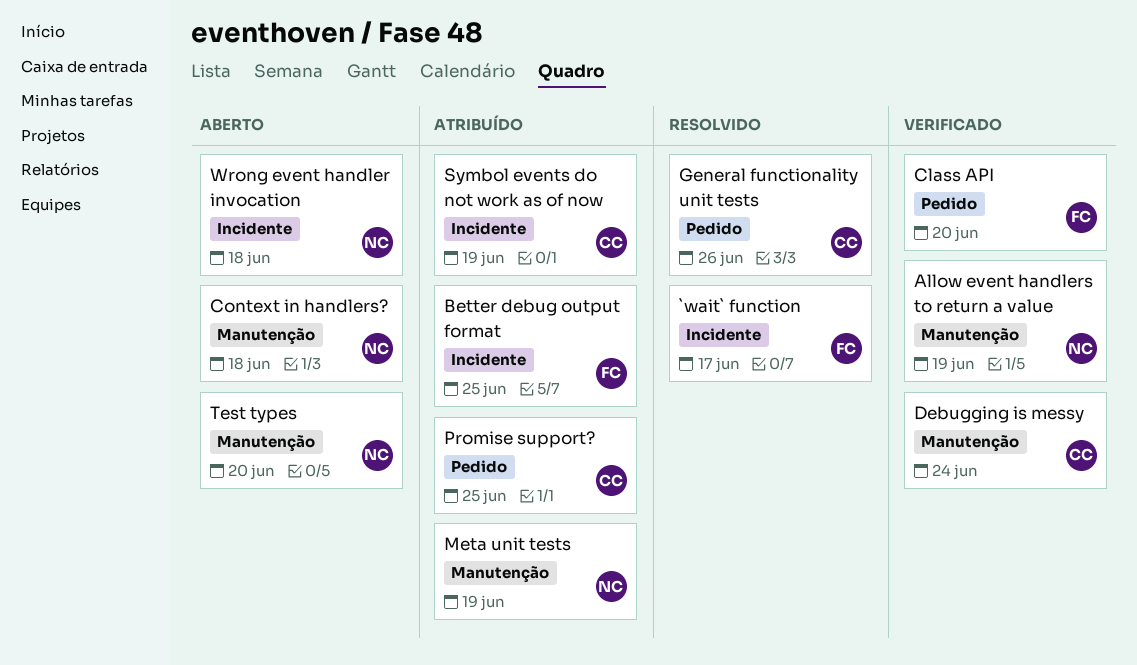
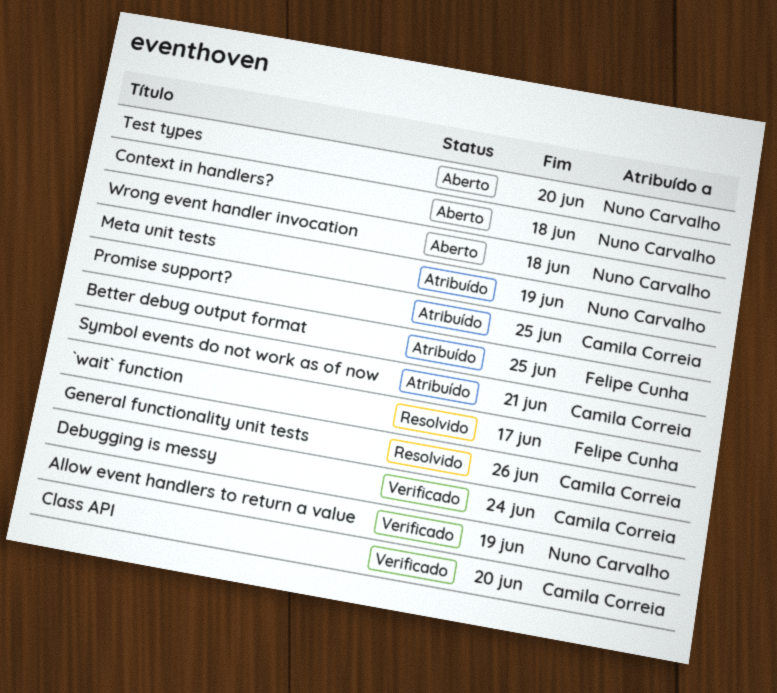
Class API, owner: Felipe Cunha -> Camila Correia
Symbol events do not work as of now, due: Jun 19 -> Jun 21

